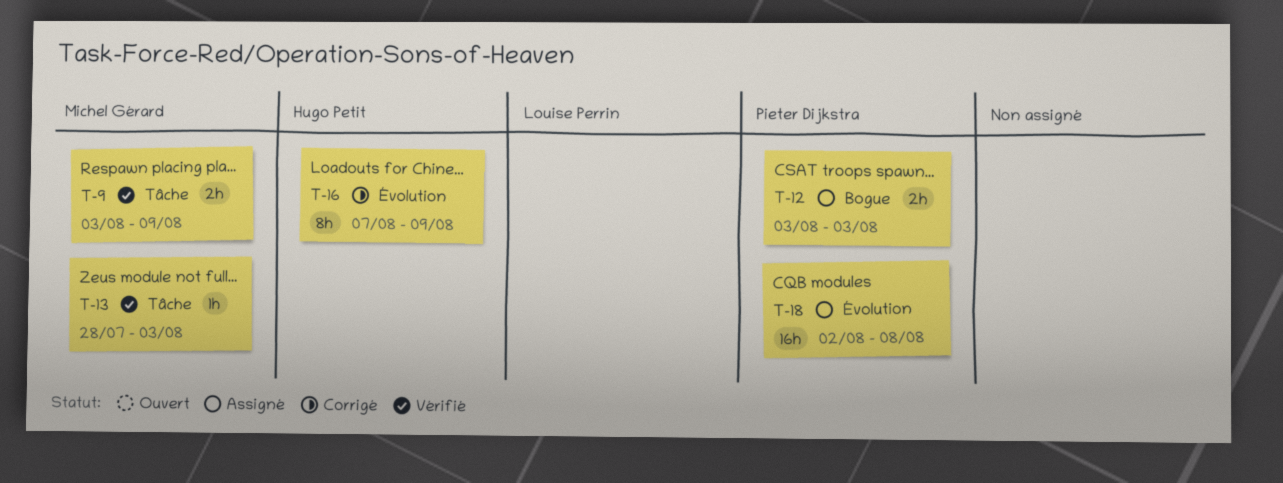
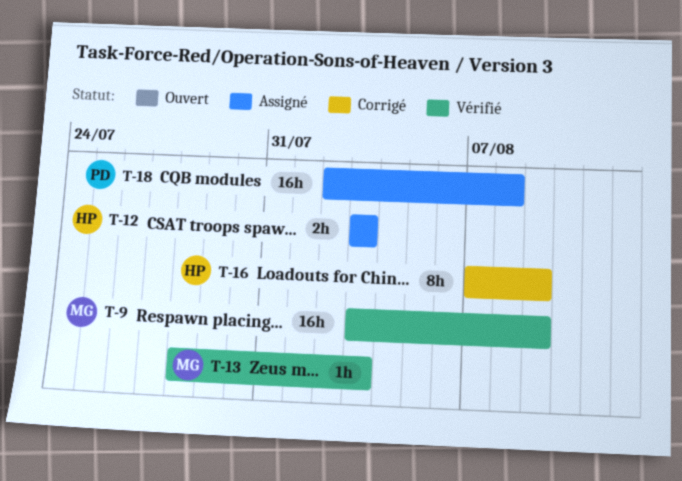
T-9, estimate: 2h -> 16h
T-12, owner: Pieter Dijkstra -> Hugo Petit

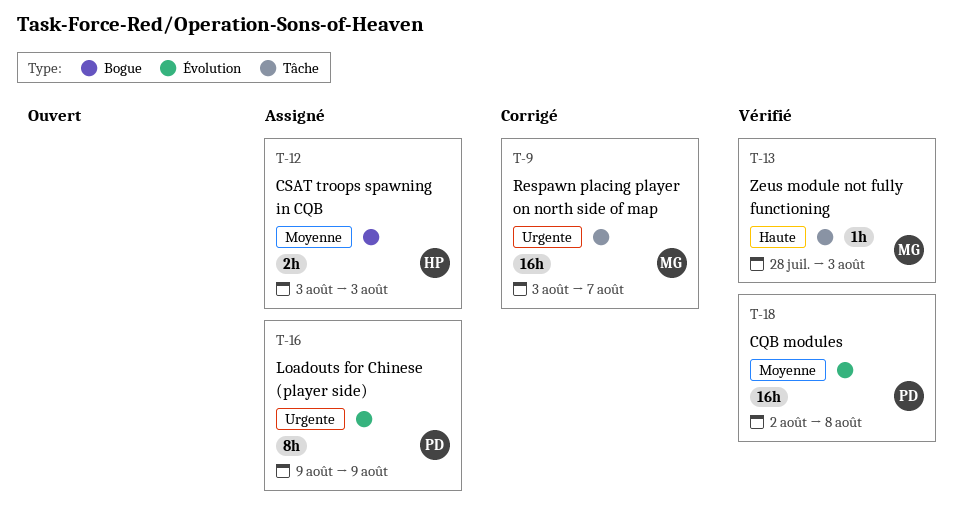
T-9, status: Vérifié -> Corrigé
T-9, due: Aug 9 -> Aug 7
T-16, status: Corrigé -> Assigné
T-16, owner: HP -> PD
T-16, start: Aug 7 -> Aug 9
T-18, status: Assigné -> Vérifié

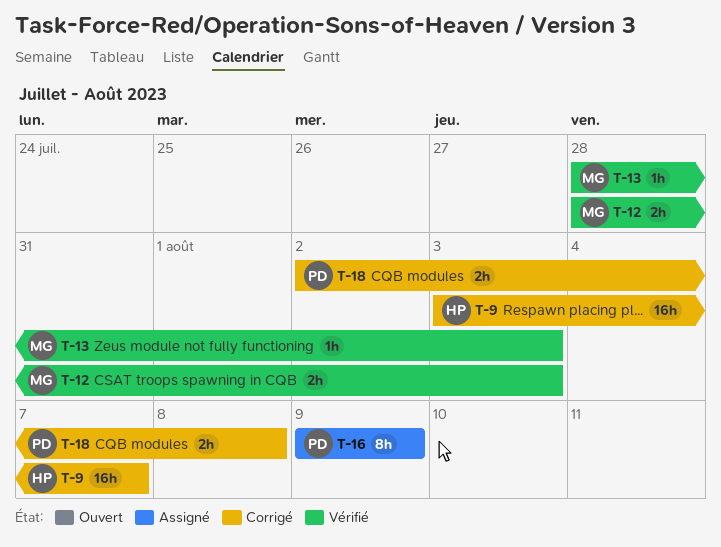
T-9, owner: MG -> HP
T-12, status: Assigné -> Vérifié
T-12, owner: HP -> MG
T-12, start: Aug 3 -> Jul 28
T-18, status: Vérifié -> Corrigé
T-18, estimate: 16h -> 2h

